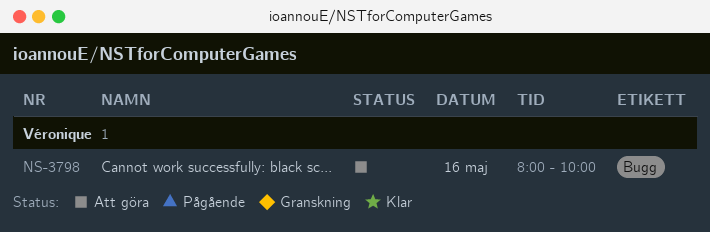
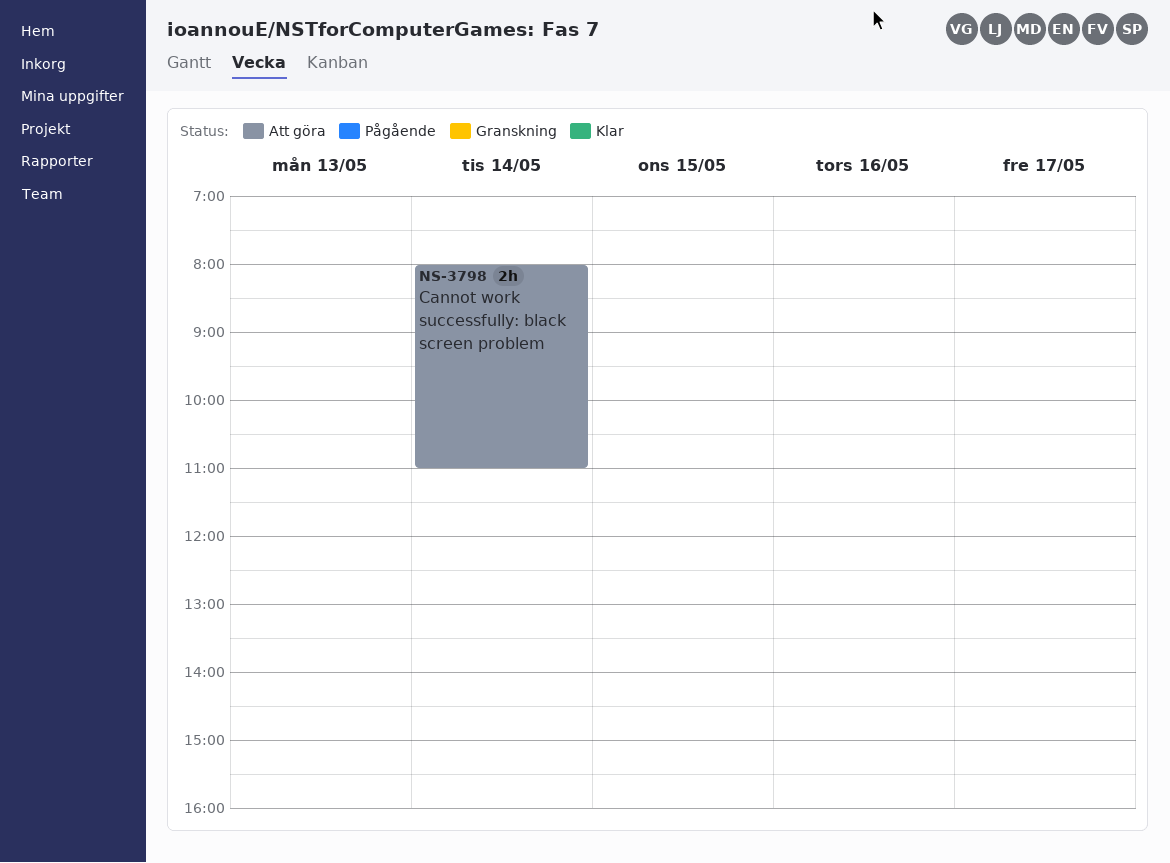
NS-3798, day: May 16 -> May 14
NS-3798, ends: 10:00 -> 11:00

